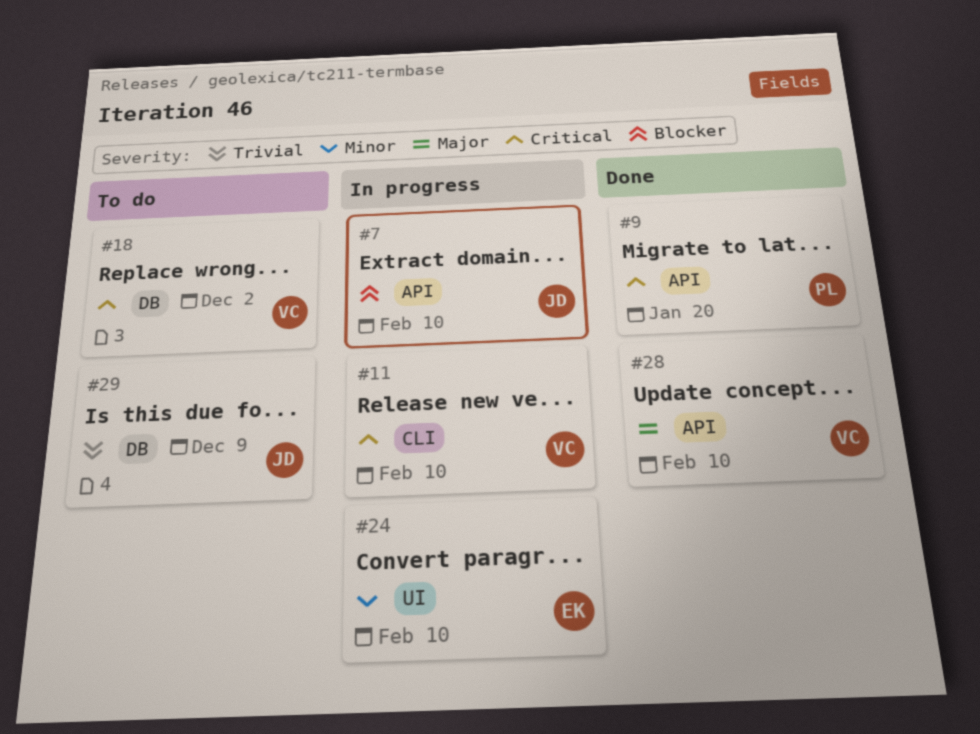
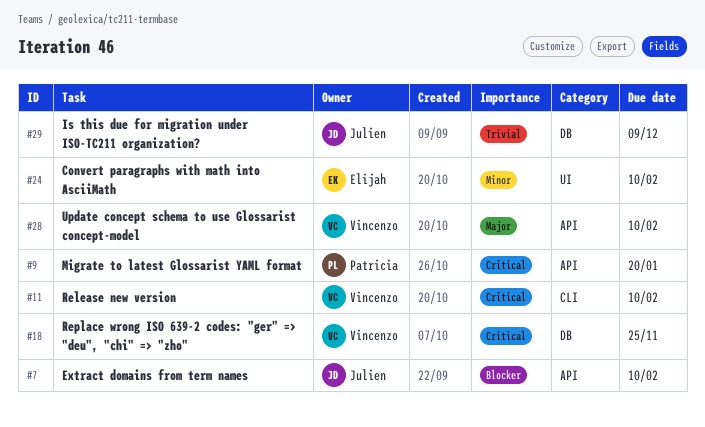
#18, due: Dec 2 -> Nov 25

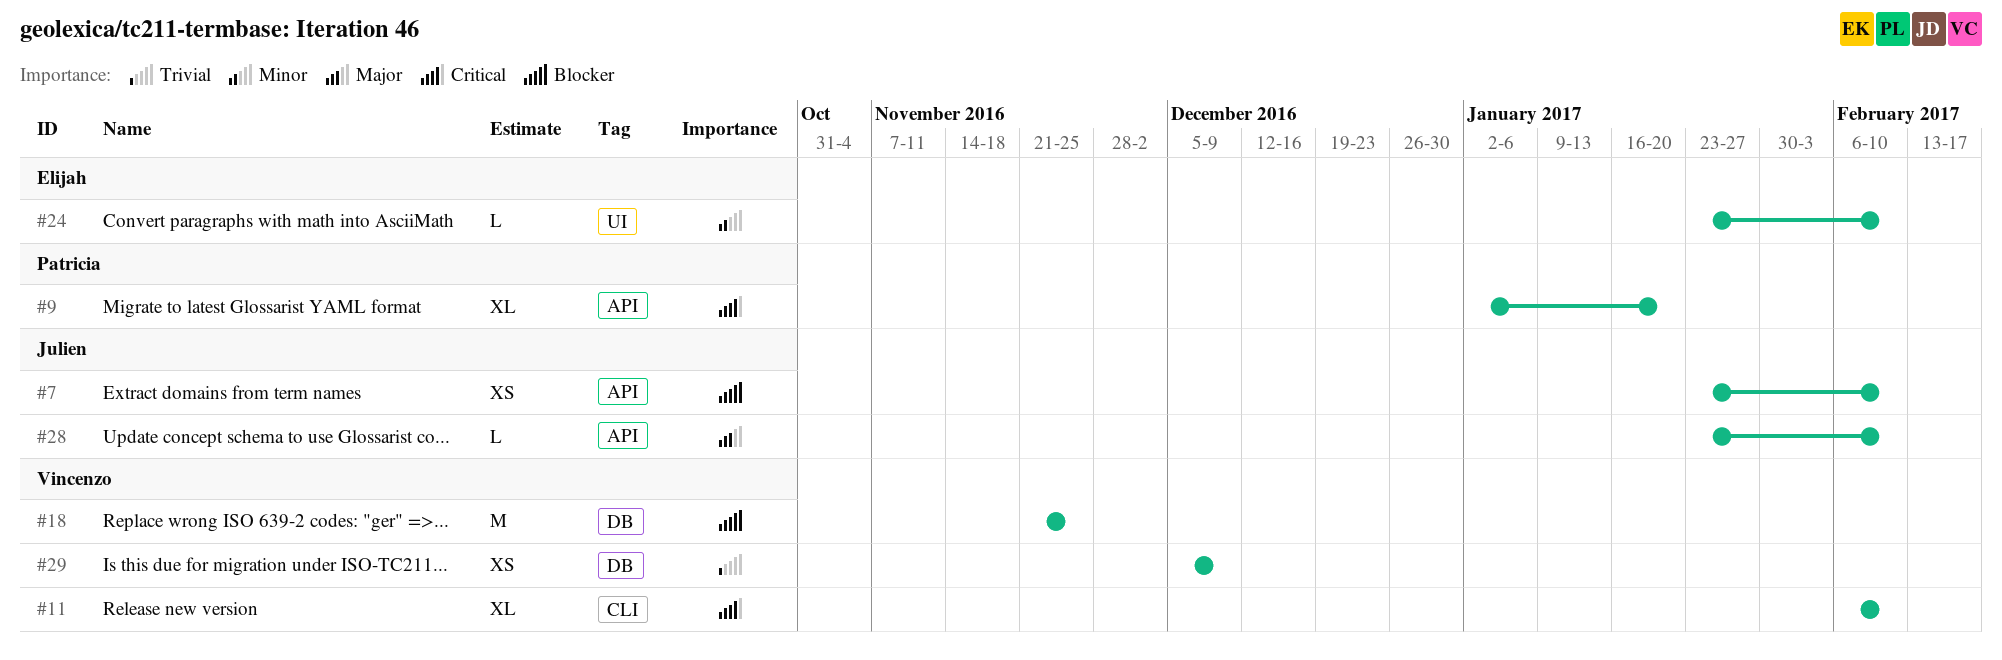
#18, priority: Critical -> Blocker
#28, owner: Vincenzo -> Julien
#29, owner: Julien -> Vincenzo

